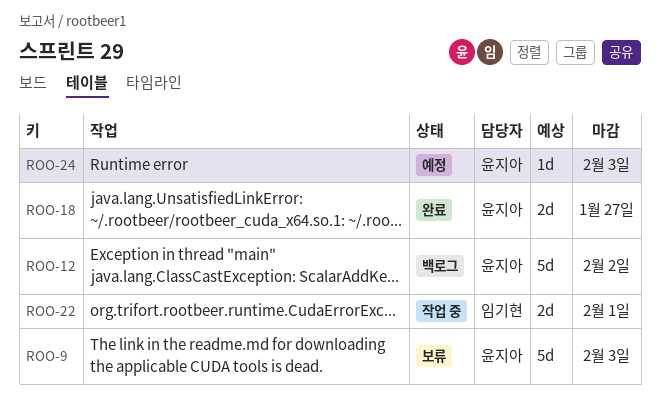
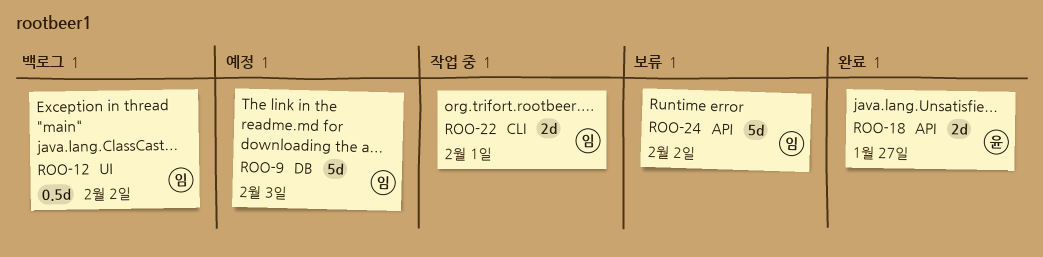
ROO-9, status: 보류 -> 예정
ROO-9, owner: 윤지아 -> 임기현
ROO-12, owner: 윤지아 -> 임기현
ROO-12, estimate: 5d -> 0.5d
ROO-24, status: 예정 -> 보류
ROO-24, owner: 윤지아 -> 임기현
ROO-24, estimate: 1d -> 5d
ROO-24, due: Feb 3 -> Feb 2

